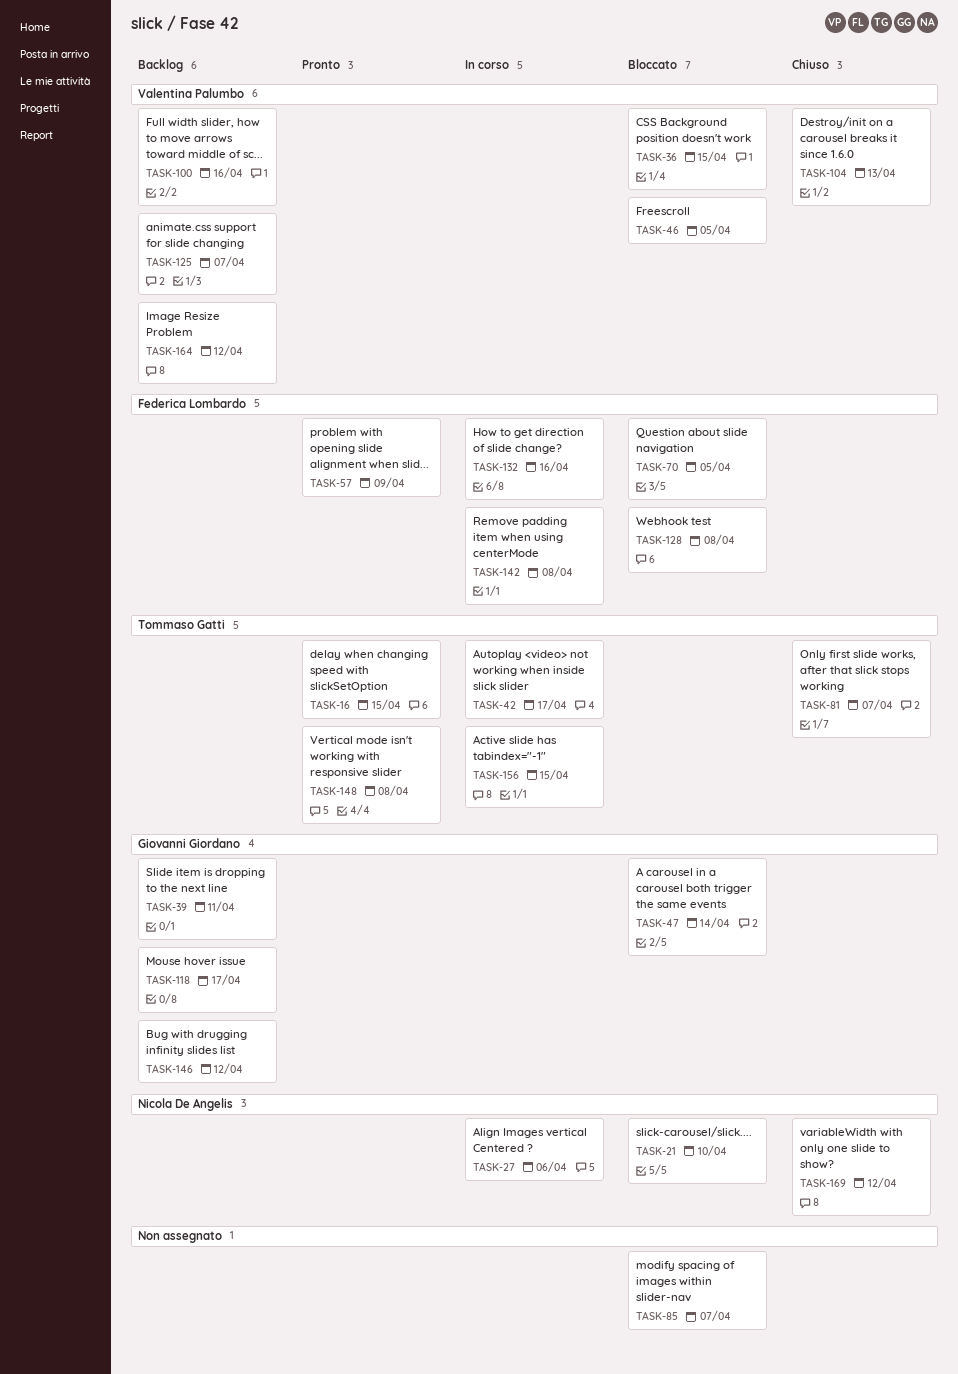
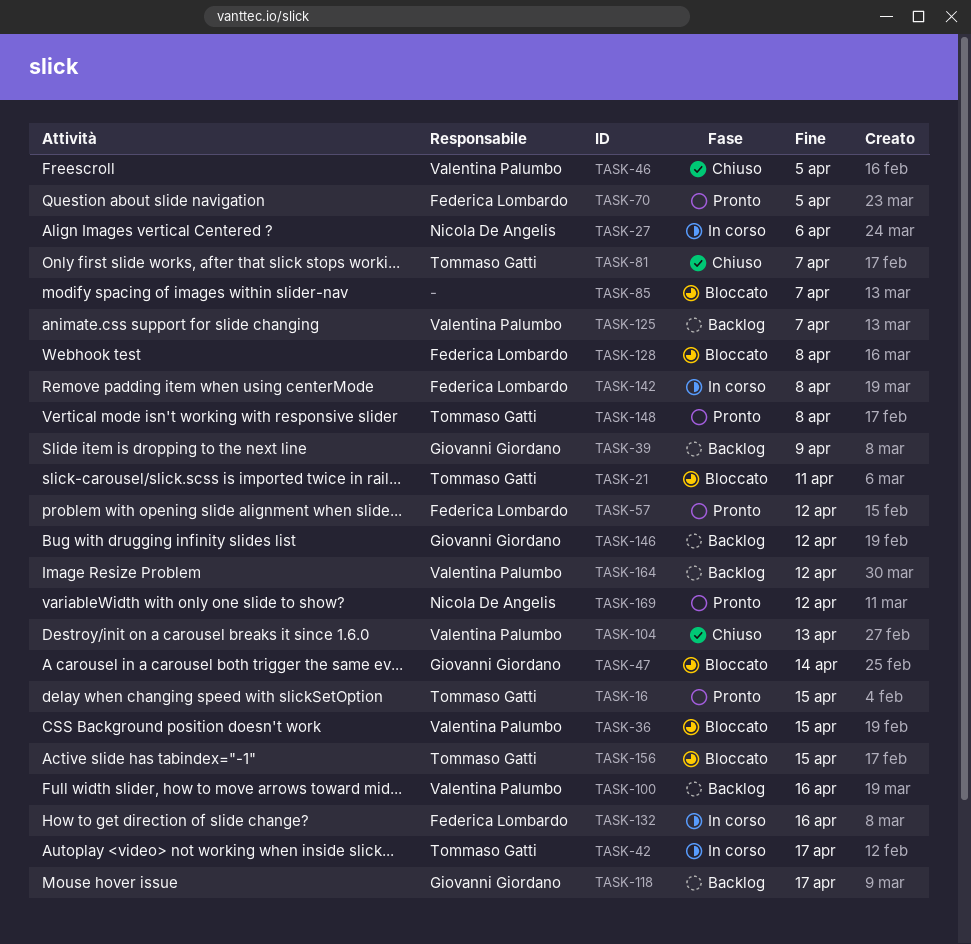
TASK-21, owner: Nicola De Angelis -> Tommaso Gatti
TASK-21, due: Apr 10 -> Apr 11
TASK-39, due: Apr 11 -> Apr 9
TASK-46, status: Bloccato -> Chiuso
TASK-57, due: Apr 9 -> Apr 12
TASK-70, status: Bloccato -> Pronto
TASK-156, status: In corso -> Bloccato
TASK-169, status: Chiuso -> Pronto

